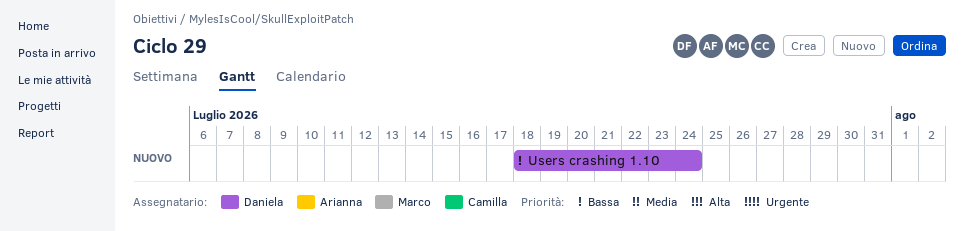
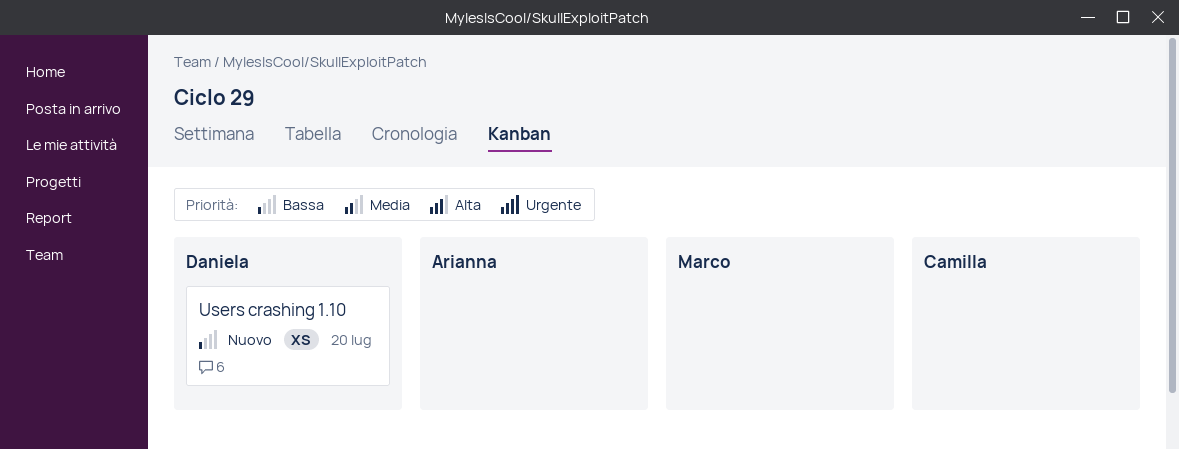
Users crashing 1.10, due: Jul 24 -> Jul 20

